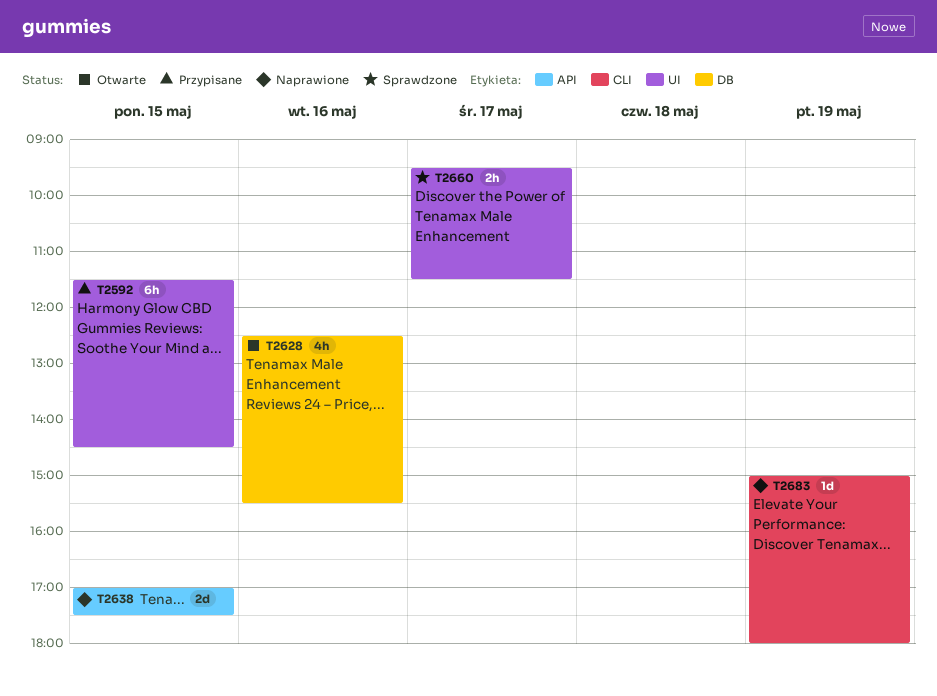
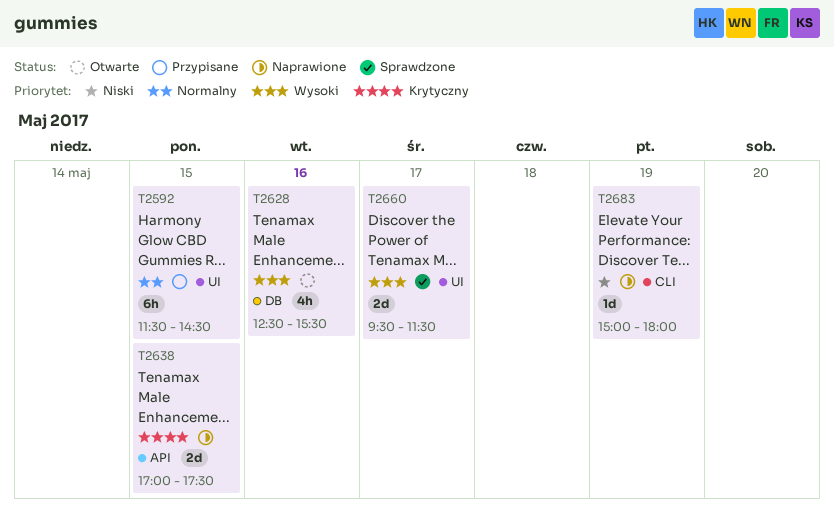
T2660, estimate: 2h -> 2d

